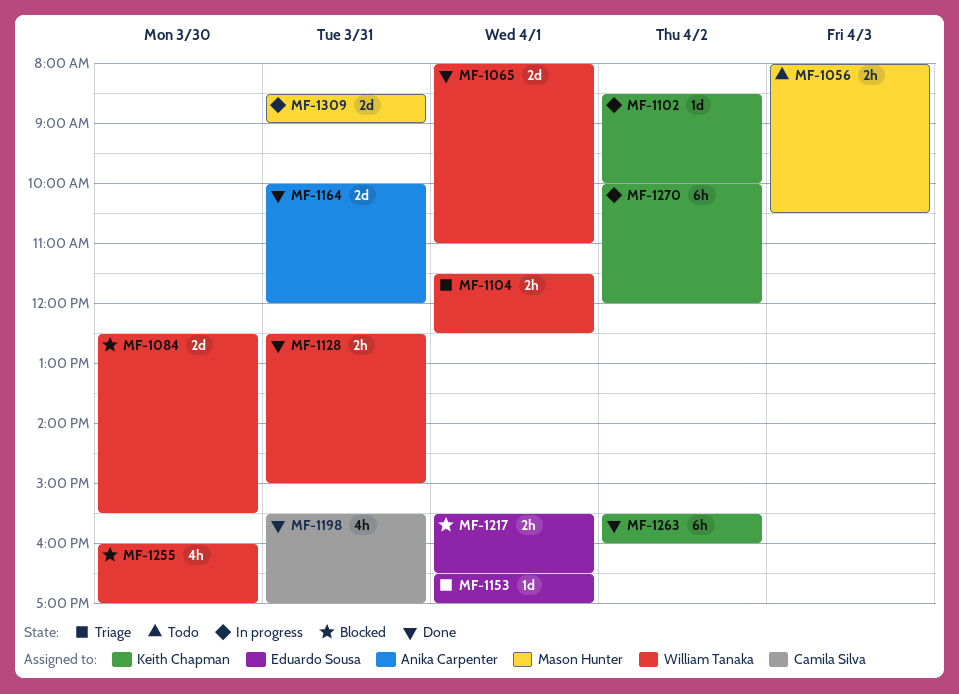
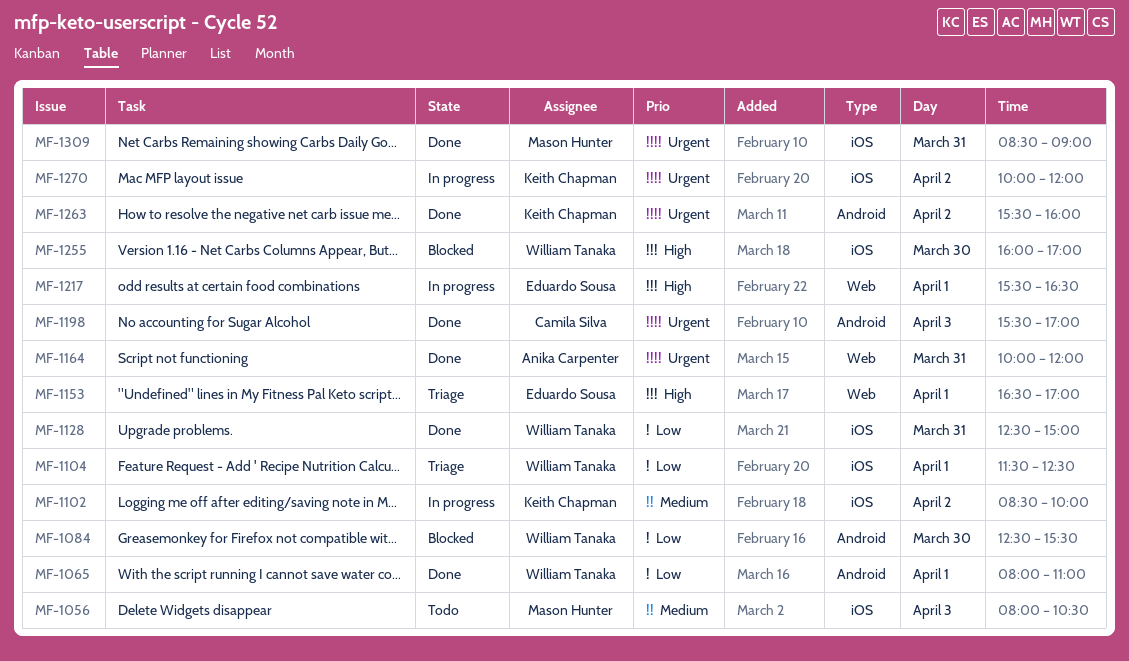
MF-1198, day: Mar 31 -> Apr 3
MF-1217, status: Blocked -> In progress
MF-1309, status: In progress -> Done

